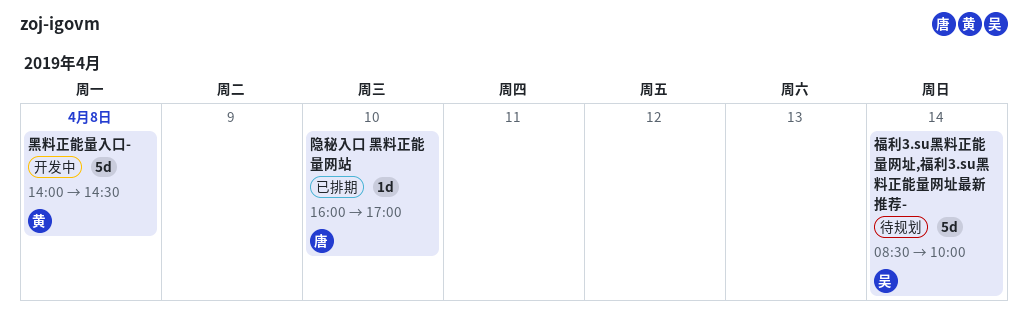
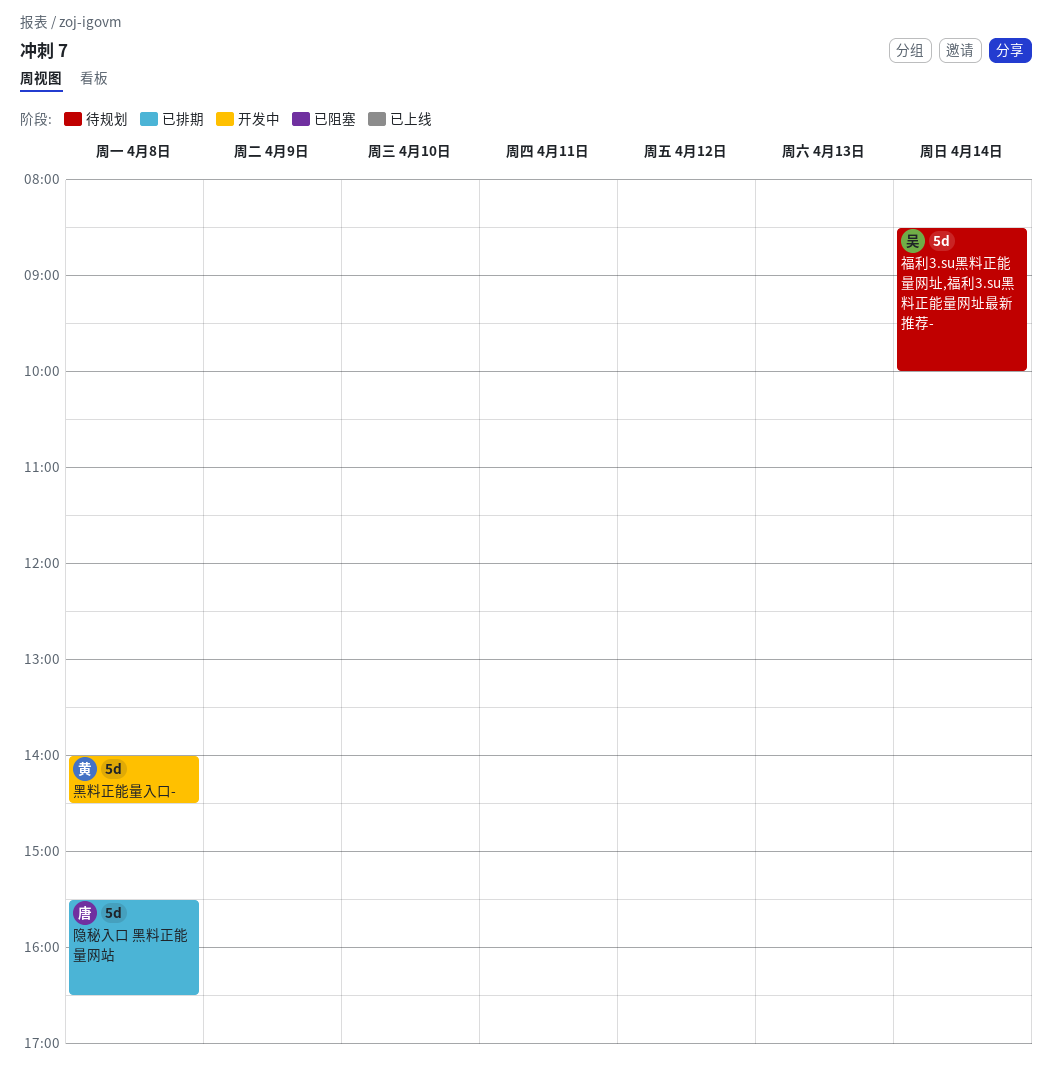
隐秘入口 黑料正能量网站, estimate: 1d -> 5d
隐秘入口 黑料正能量网站, day: Apr 10 -> Apr 8
隐秘入口 黑料正能量网站, begins: 16:00 -> 15:30
隐秘入口 黑料正能量网站, ends: 17:00 -> 16:30

